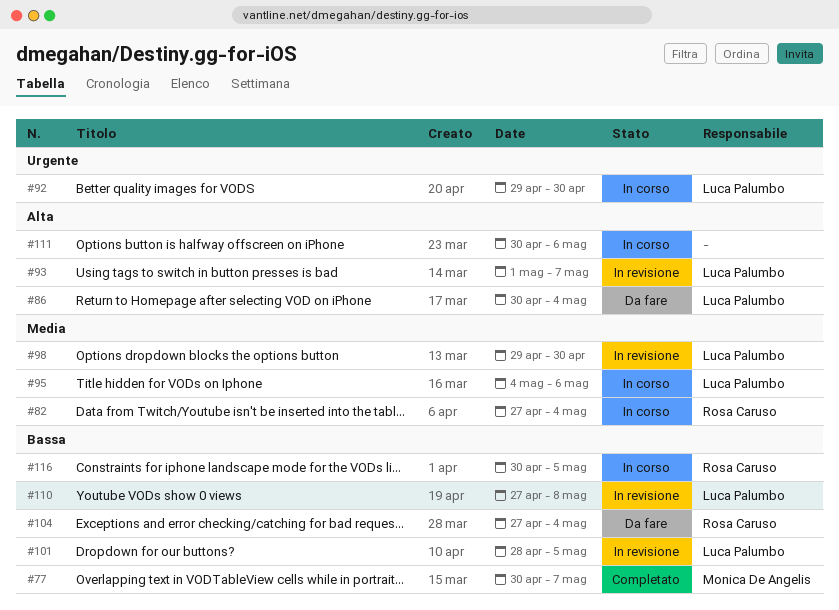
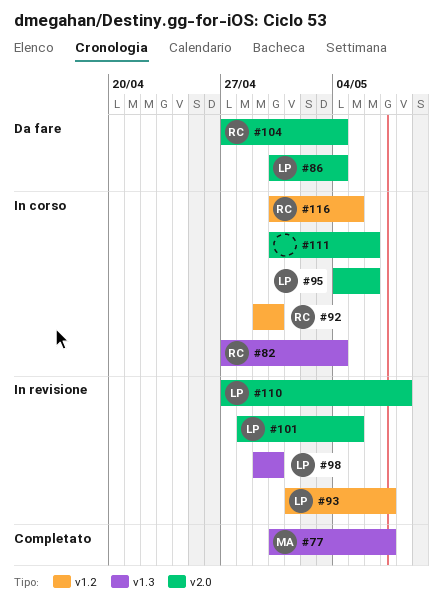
#92, owner: Luca Palumbo -> Rosa Caruso

